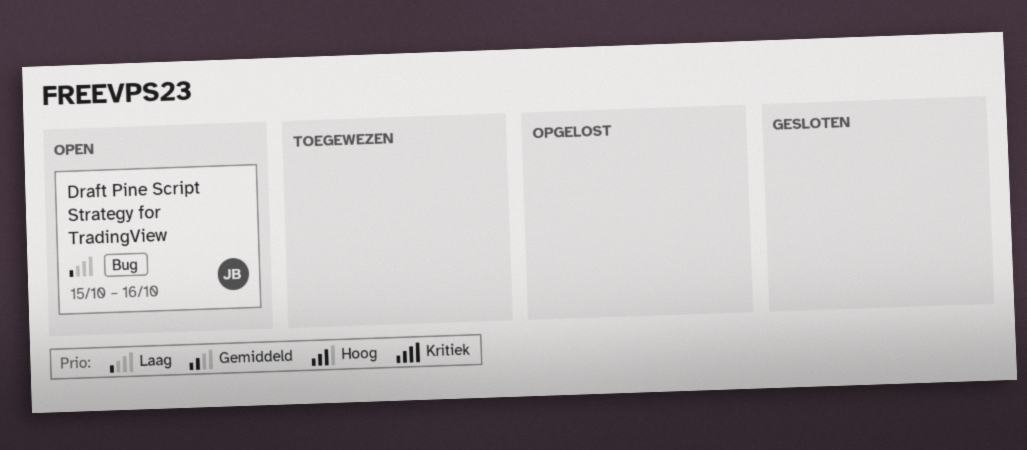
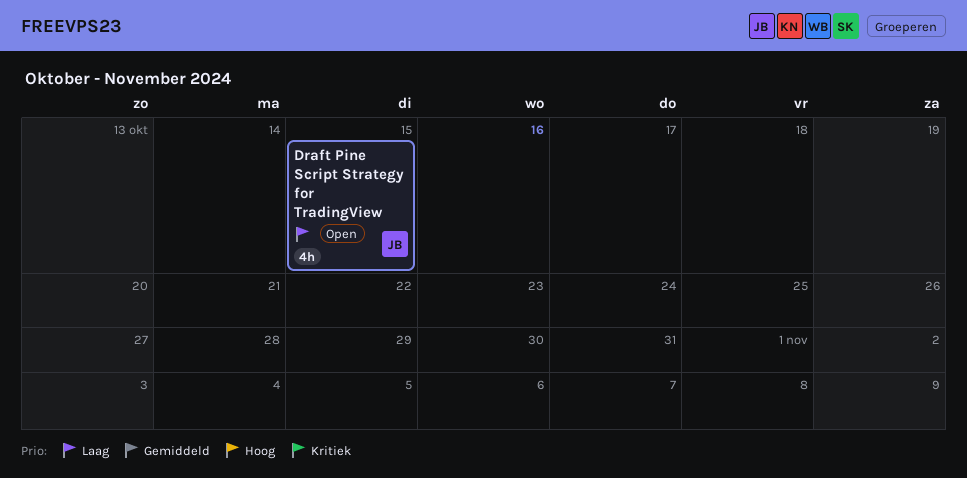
Draft Pine Script Strategy for TradingView, due: Oct 16 -> Oct 15

